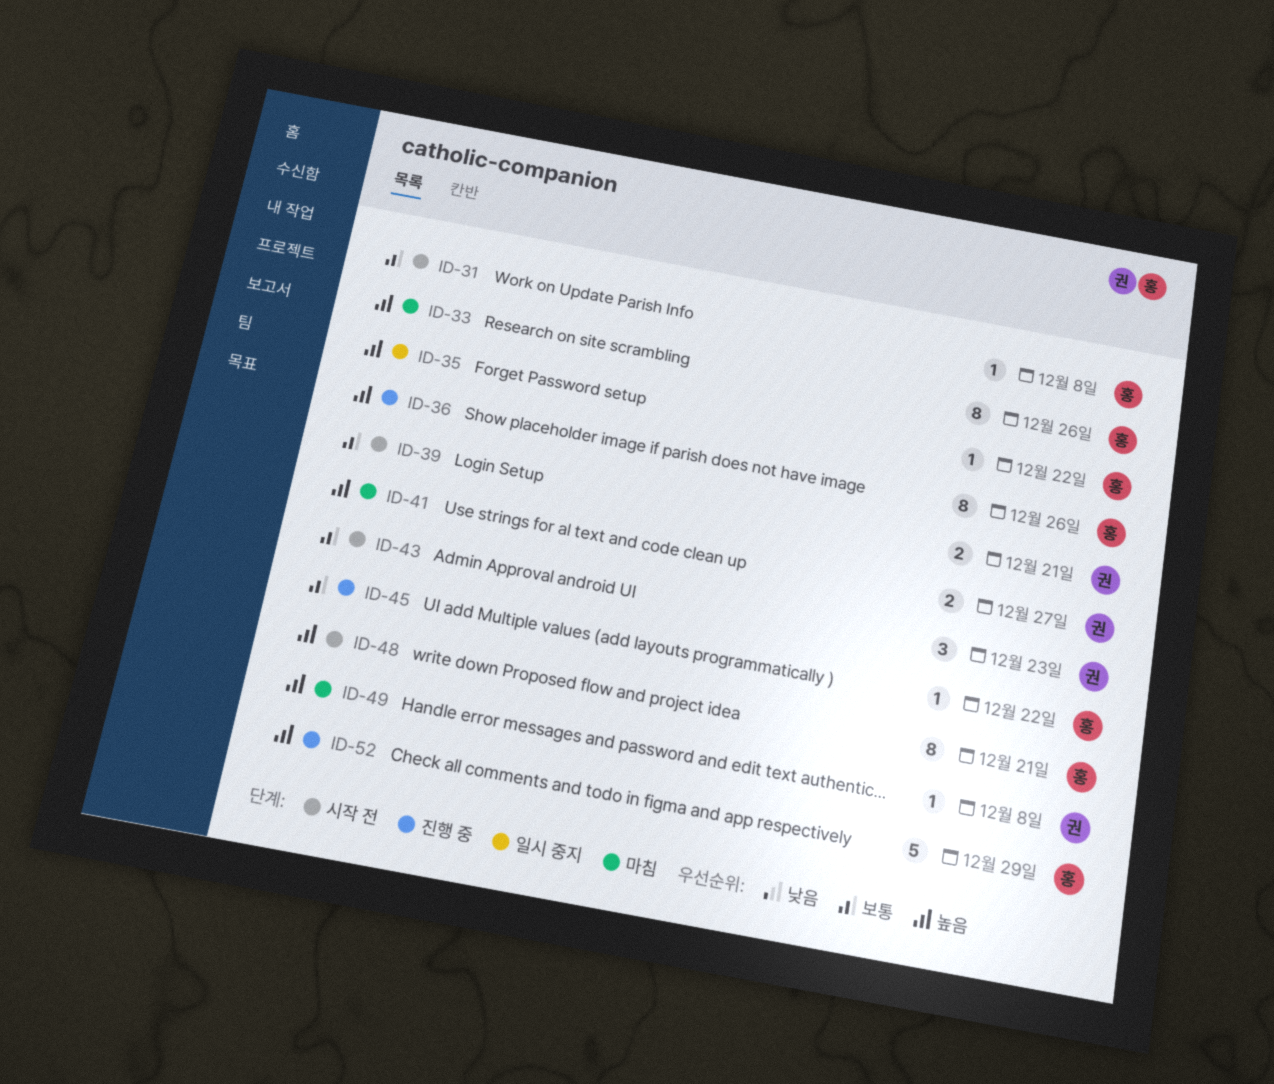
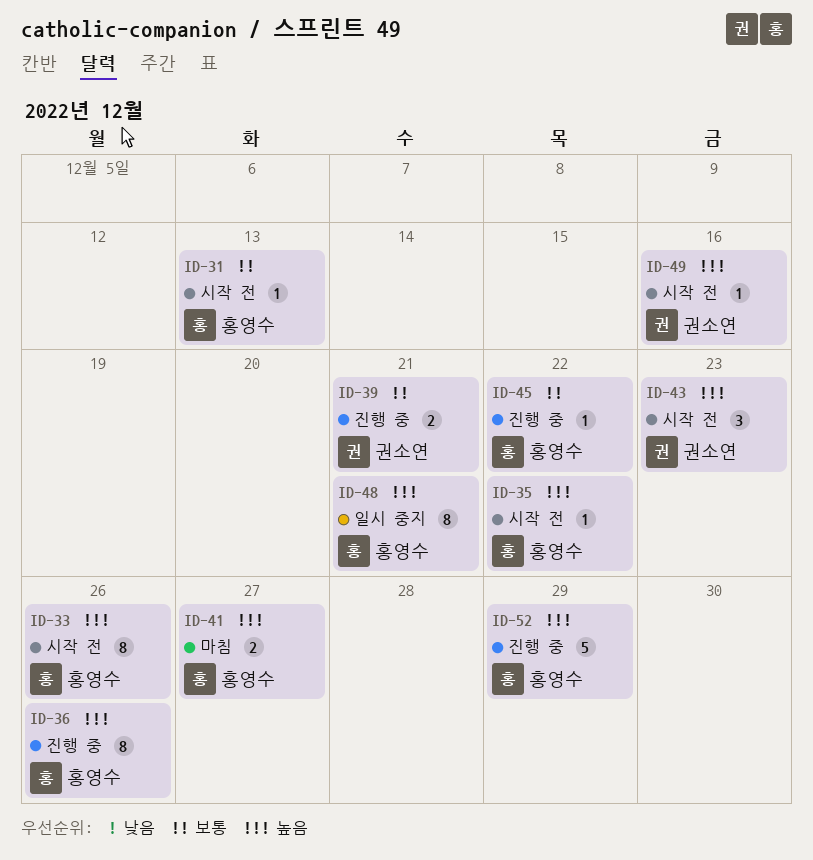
ID-31, due: Dec 8 -> Dec 13
ID-33, status: 마침 -> 시작 전
ID-35, status: 일시 중지 -> 시작 전
ID-39, status: 시작 전 -> 진행 중
ID-41, owner: 권소연 -> 홍영수
ID-43, priority: 보통 -> 높음
ID-48, status: 시작 전 -> 일시 중지
ID-49, status: 마침 -> 시작 전
ID-49, due: Dec 8 -> Dec 16

